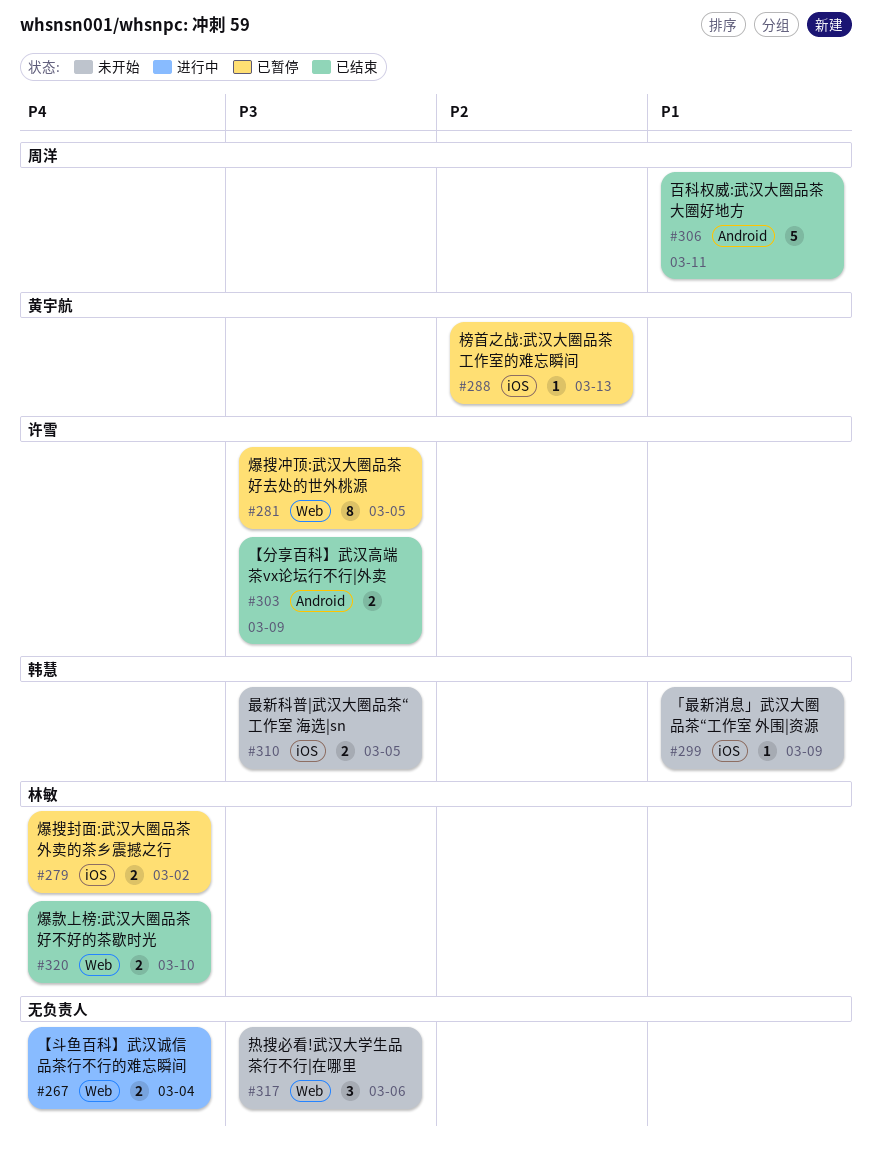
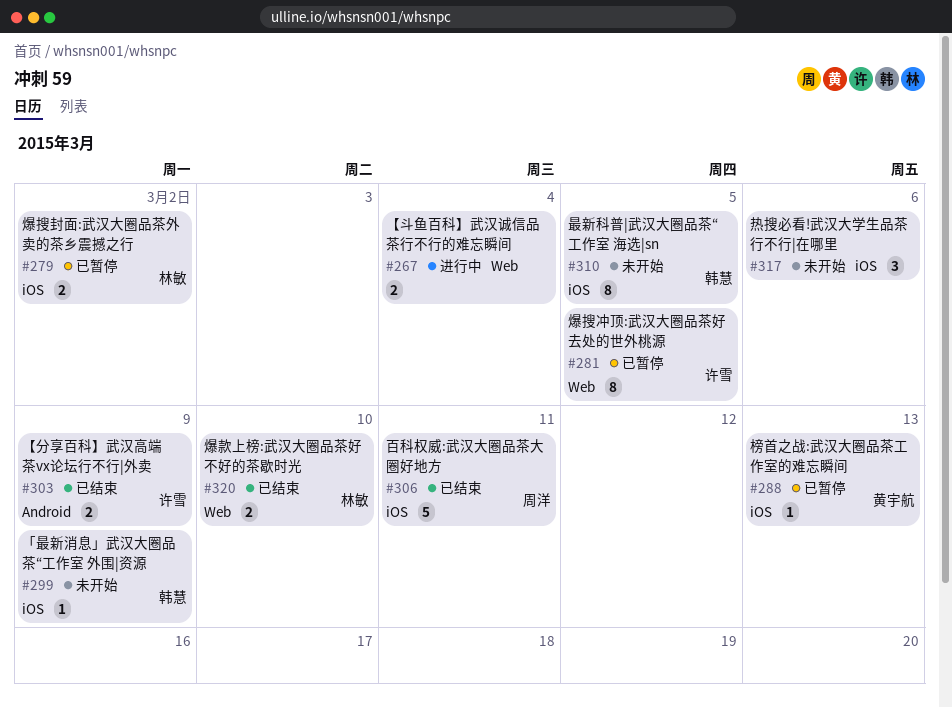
#306, label: Android -> iOS
#310, estimate: 2 -> 8
#317, label: Web -> iOS

